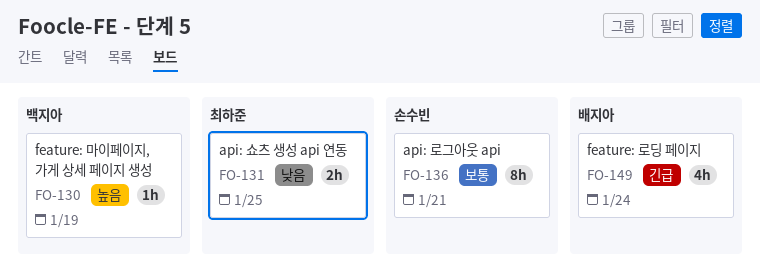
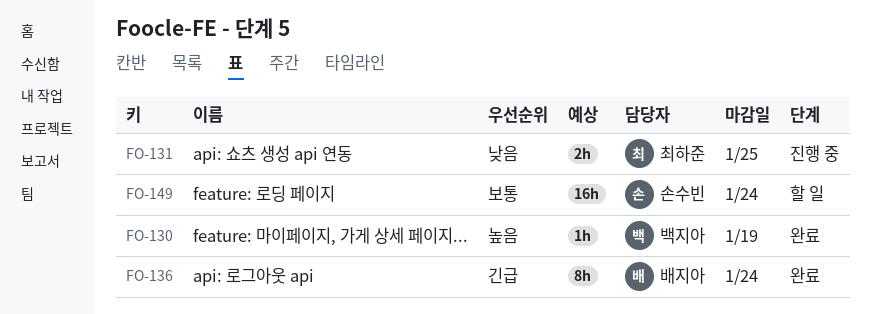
FO-136, owner: 손수빈 -> 배지아
FO-136, priority: 보통 -> 긴급
FO-136, due: Jan 21 -> Jan 24
FO-149, owner: 배지아 -> 손수빈
FO-149, priority: 긴급 -> 보통
FO-149, estimate: 4h -> 16h

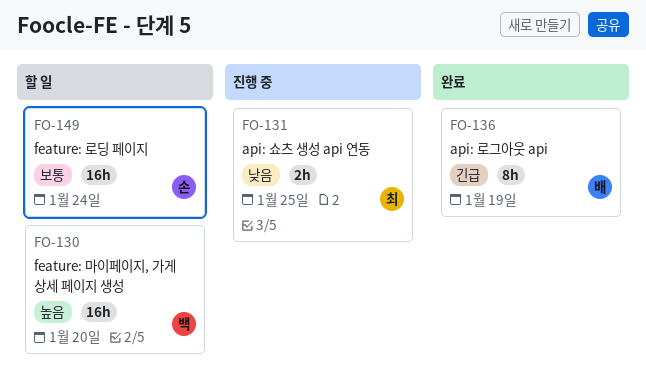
FO-130, status: 완료 -> 할 일
FO-130, estimate: 1h -> 16h
FO-130, due: Jan 19 -> Jan 20
FO-136, due: Jan 24 -> Jan 19

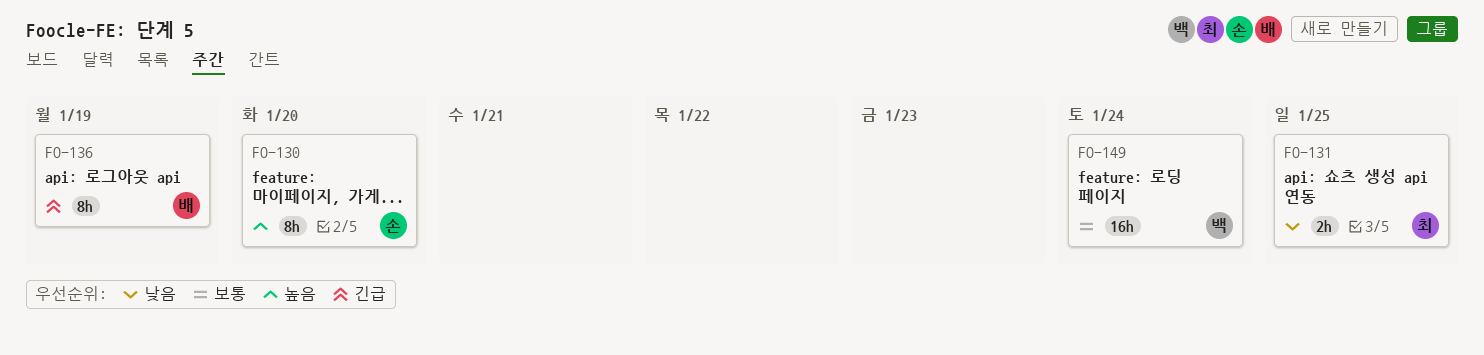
FO-130, owner: 백 -> 손
FO-130, estimate: 16h -> 8h
FO-149, owner: 손 -> 백

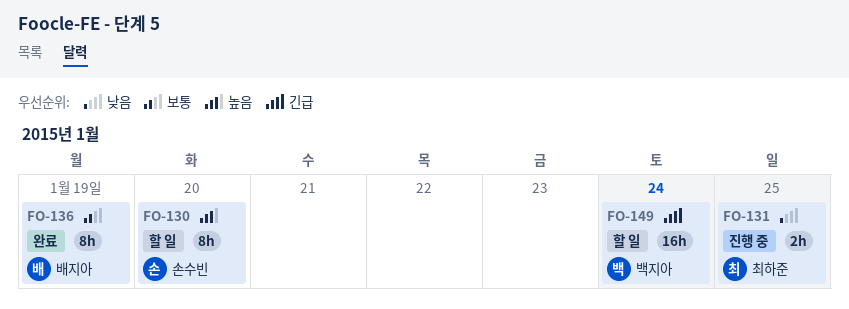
FO-136, priority: 긴급 -> 보통
FO-149, priority: 보통 -> 긴급

